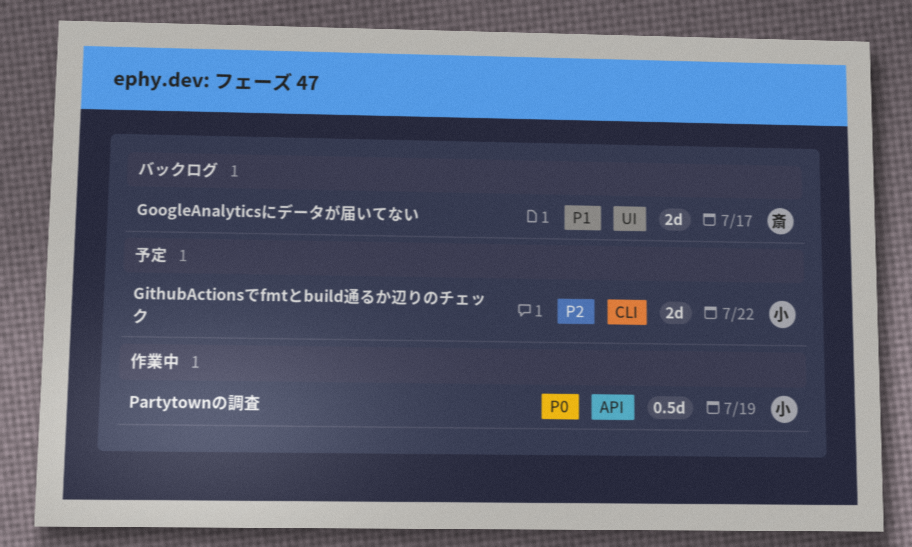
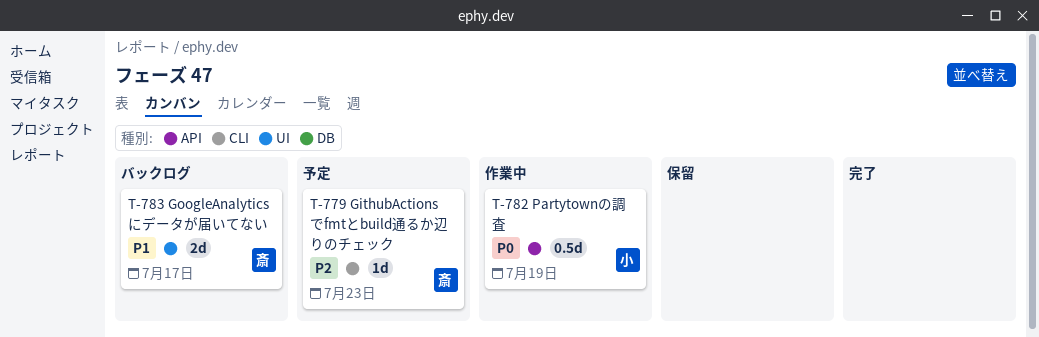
GithubActionsでfmtとbuild通るか辺りのチェック, owner: 小 -> 斎
GithubActionsでfmtとbuild通るか辺りのチェック, estimate: 2d -> 1d
GithubActionsでfmtとbuild通るか辺りのチェック, due: Jul 22 -> Jul 23

